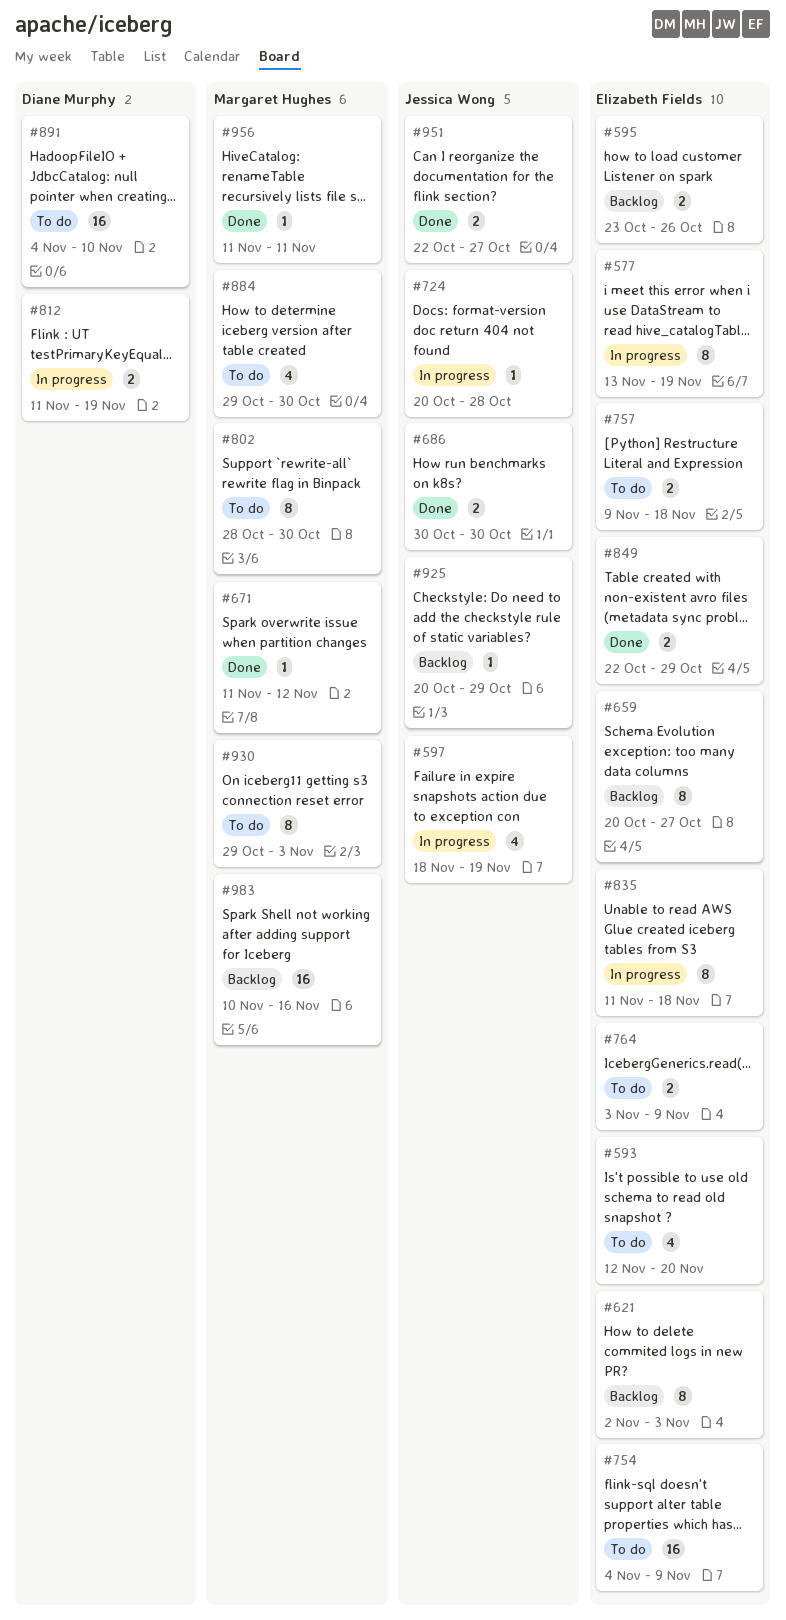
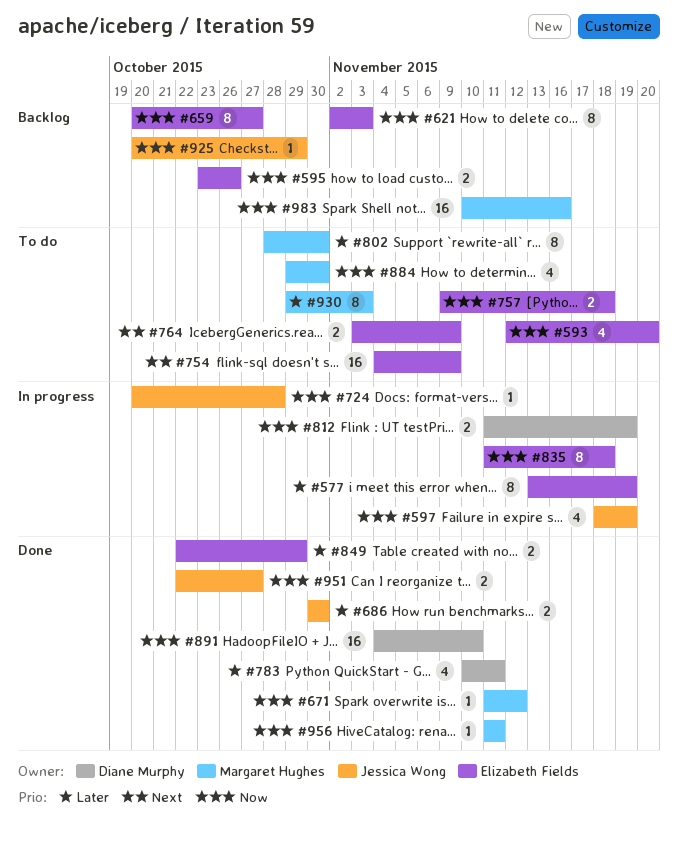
#783: none -> present
#891, status: To do -> Done

